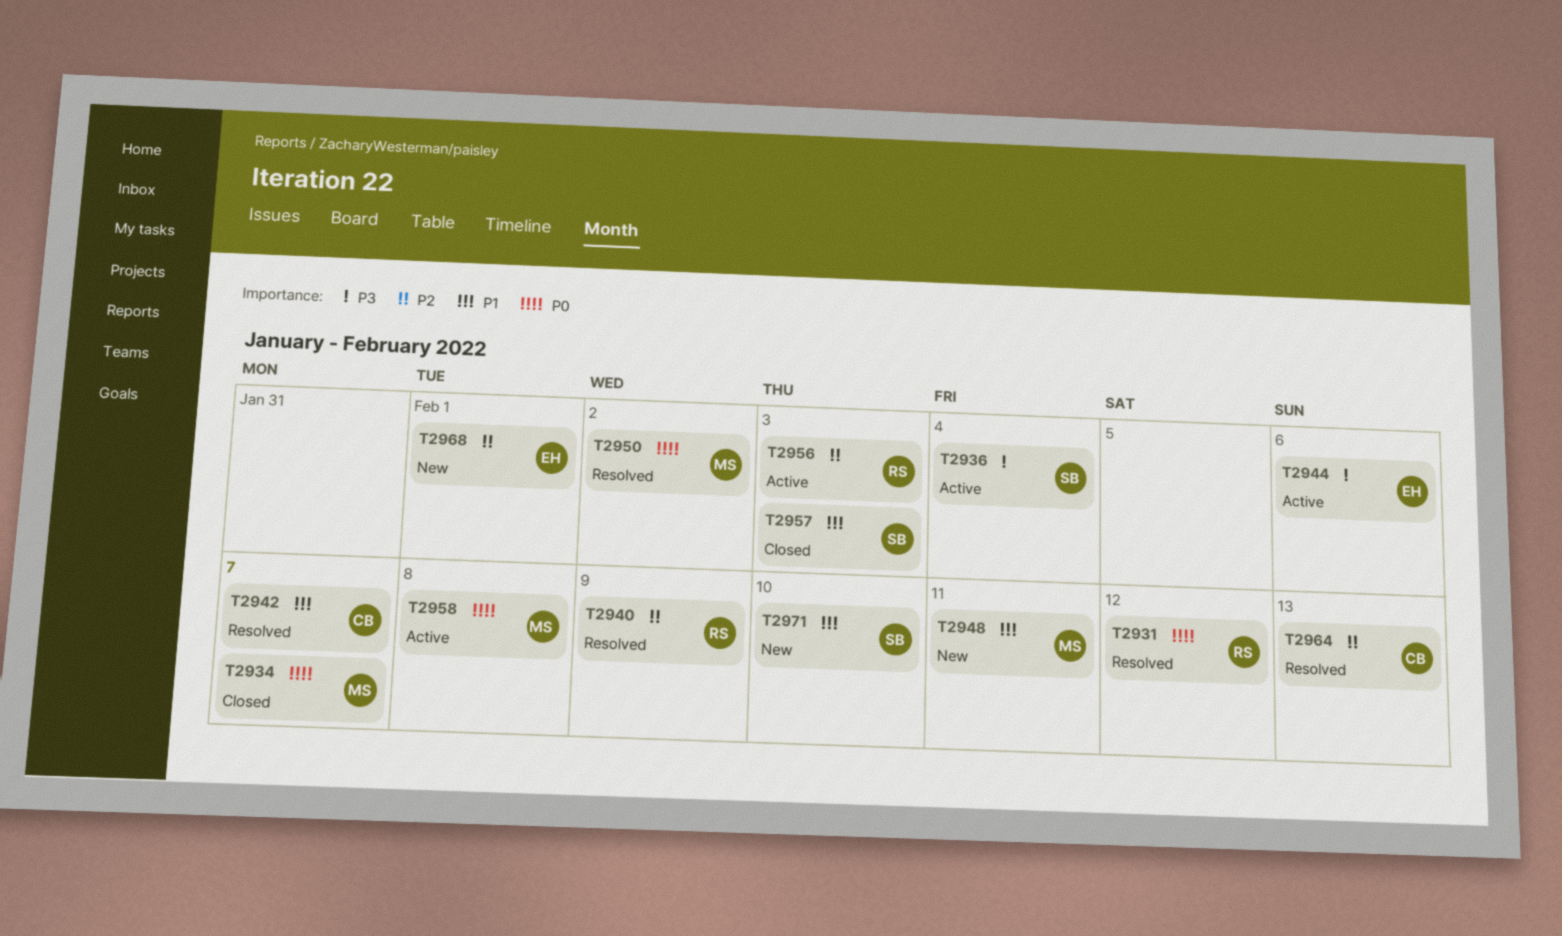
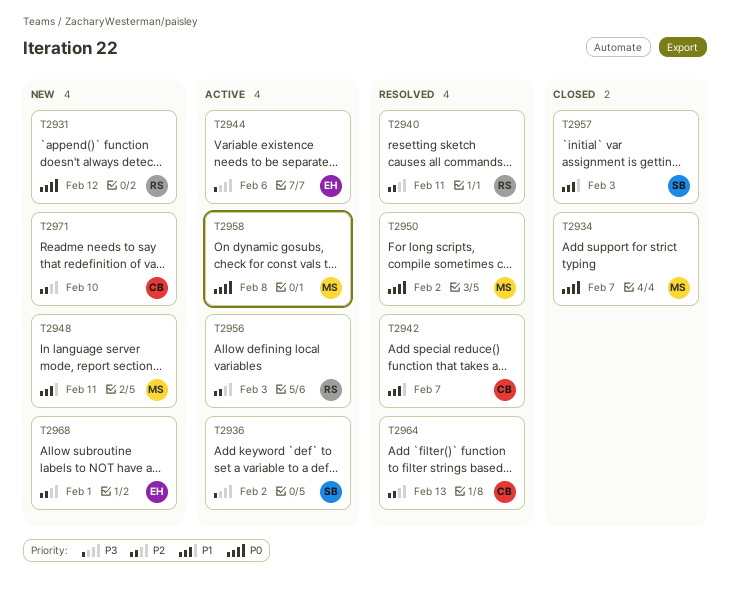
T2931, status: Resolved -> New
T2936, due: Feb 4 -> Feb 2
T2940, due: Feb 9 -> Feb 11
T2971, owner: SB -> CB
T2971, priority: P1 -> P2

